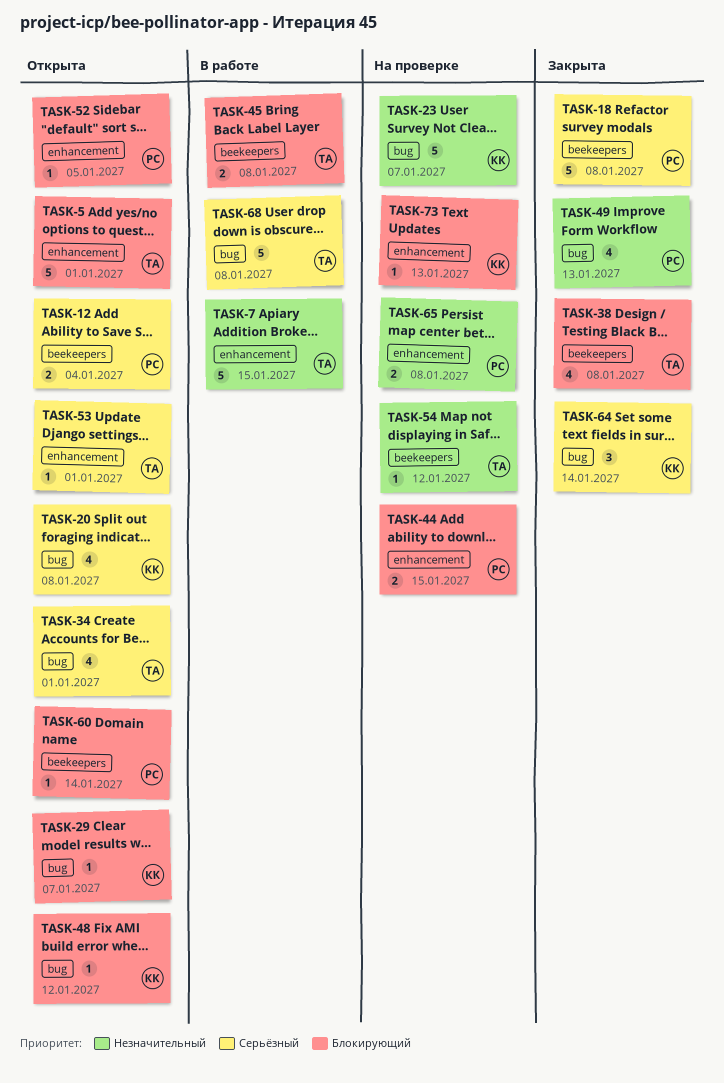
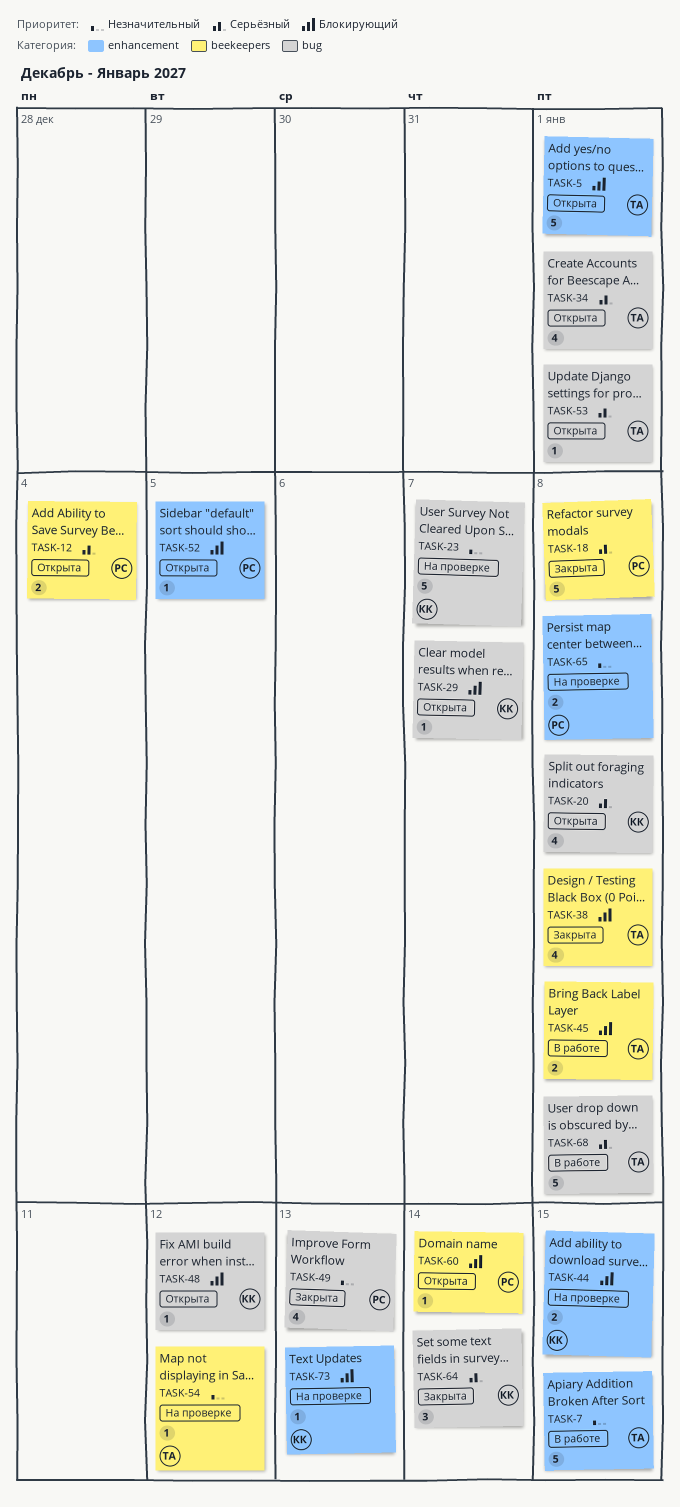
TASK-44, owner: РС -> КК
TASK-53, label: enhancement -> bug

